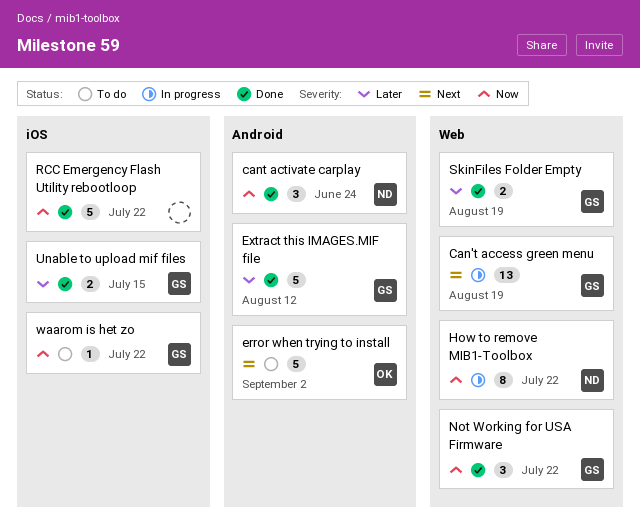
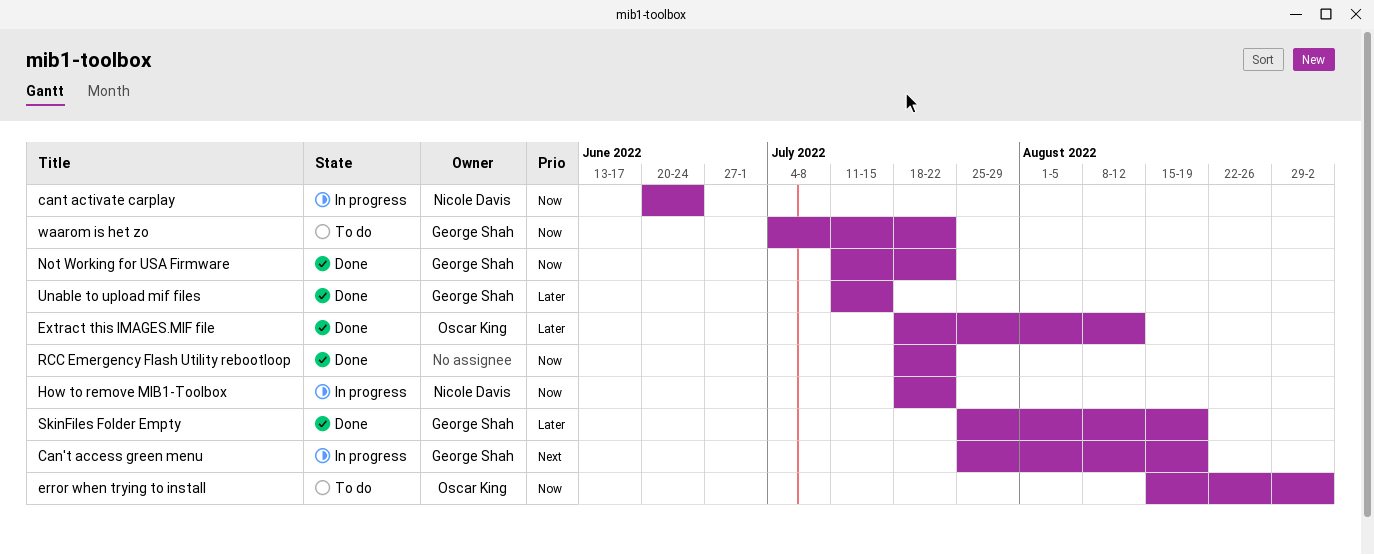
cant activate carplay, status: Done -> In progress
error when trying to install, priority: Next -> Now
Extract this IMAGES.MIF file, owner: George Shah -> Oscar King

